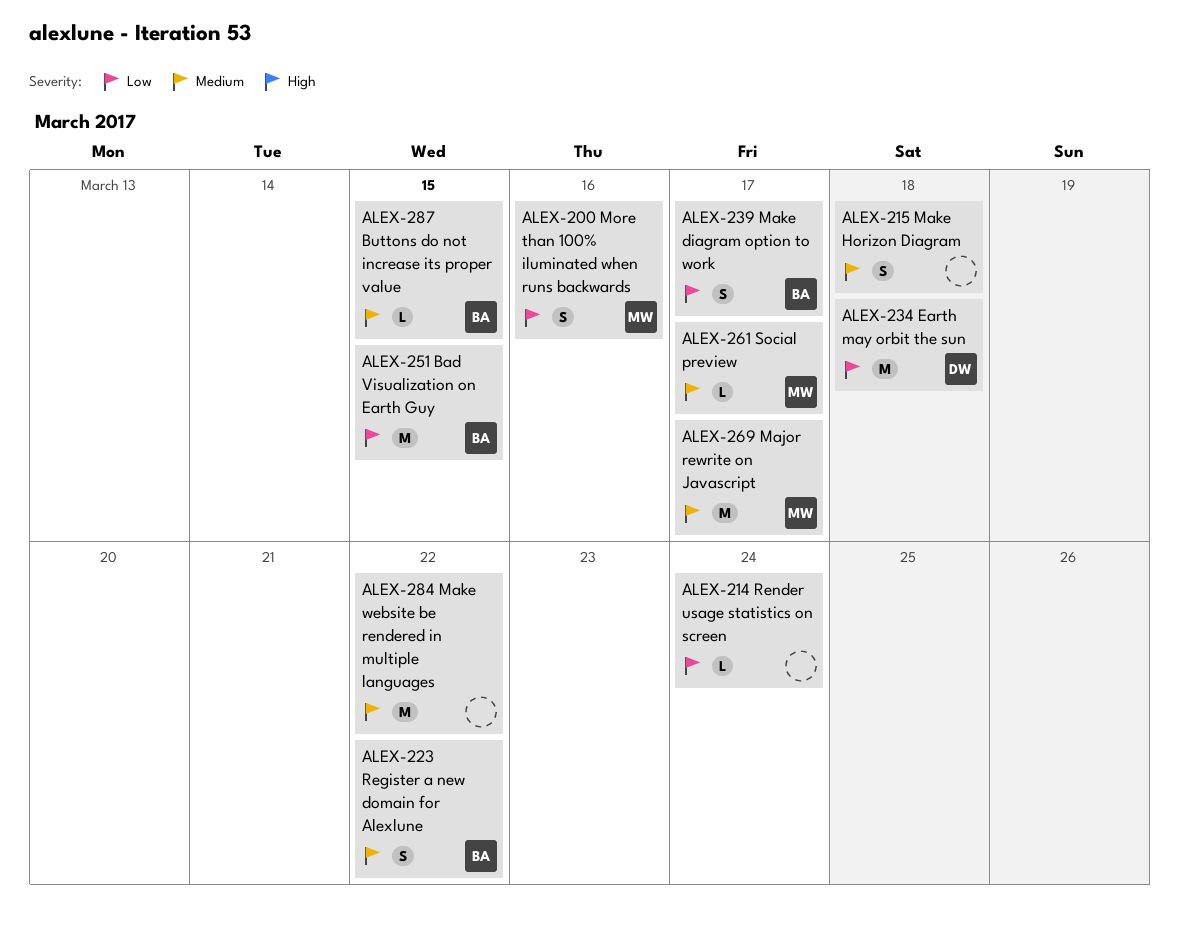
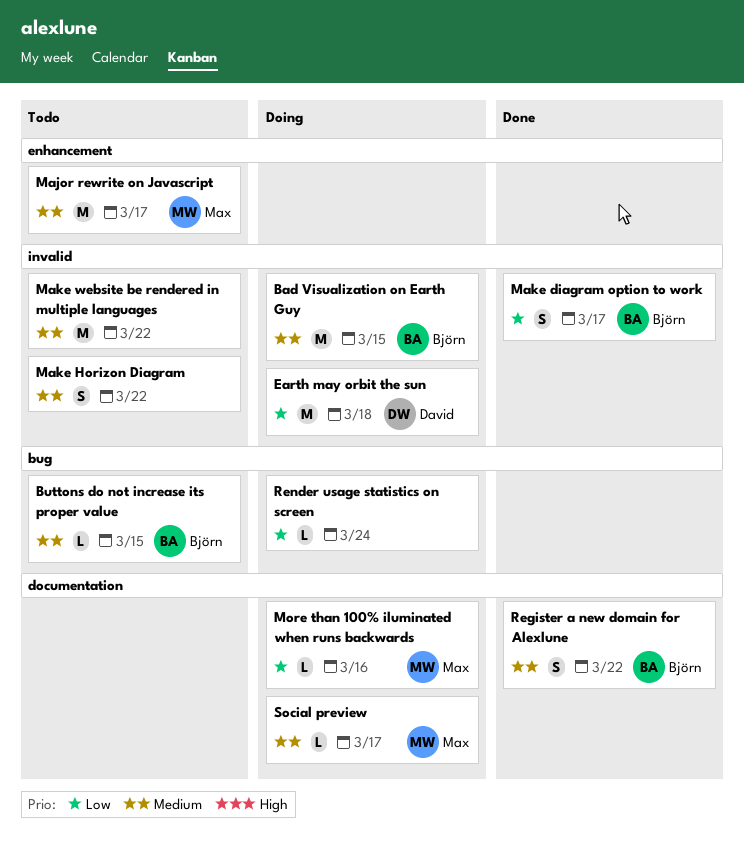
Bad Visualization on Earth Guy, priority: Low -> Medium
Make Horizon Diagram, due: Mar 18 -> Mar 22
More than 100% iluminated when runs backwards, estimate: S -> L

